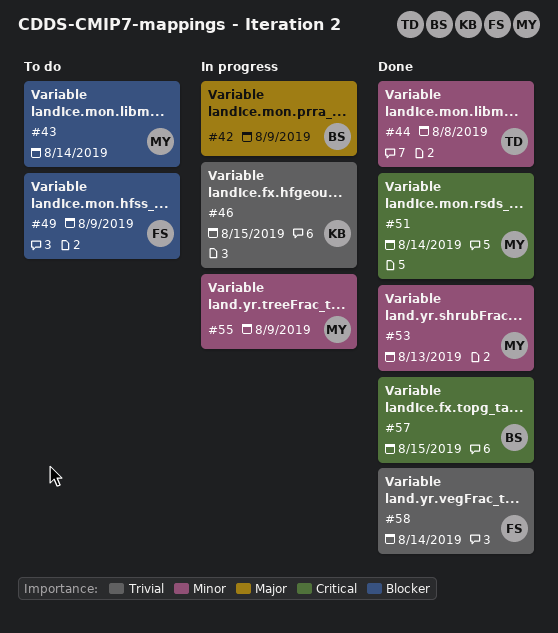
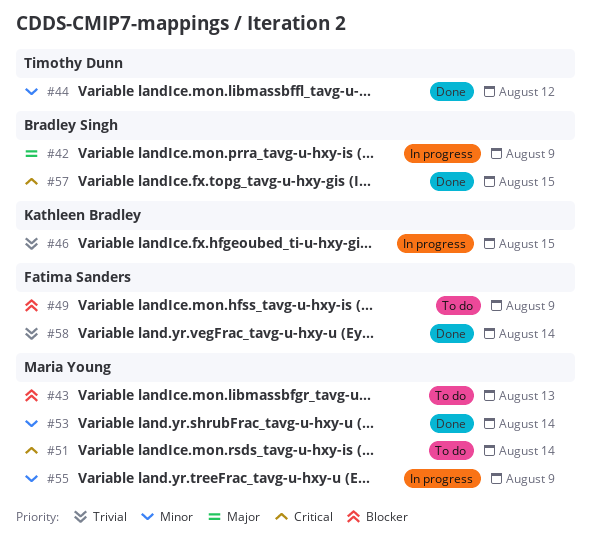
#43, due: Aug 14 -> Aug 13
#44, due: Aug 8 -> Aug 12
#51, status: Done -> To do
#53, due: Aug 13 -> Aug 14

